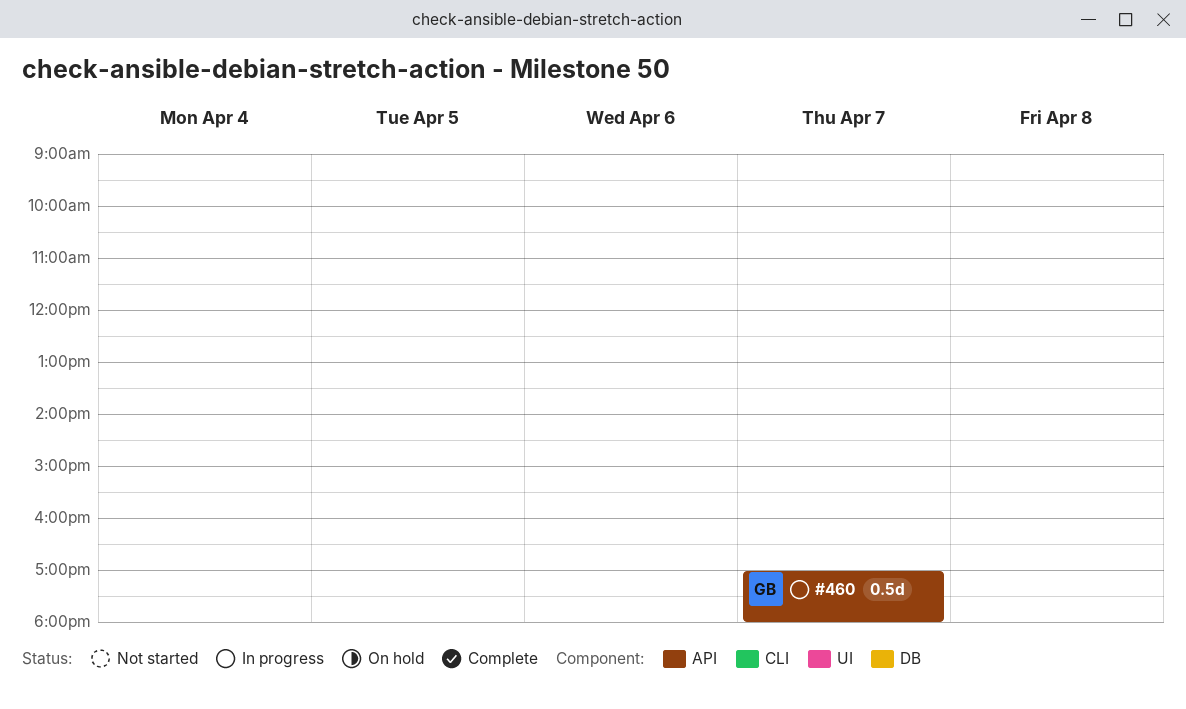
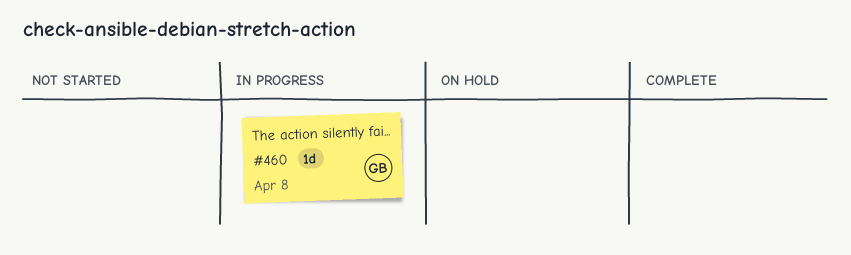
#460, estimate: 0.5d -> 1d
#460, day: Apr 7 -> Apr 8

